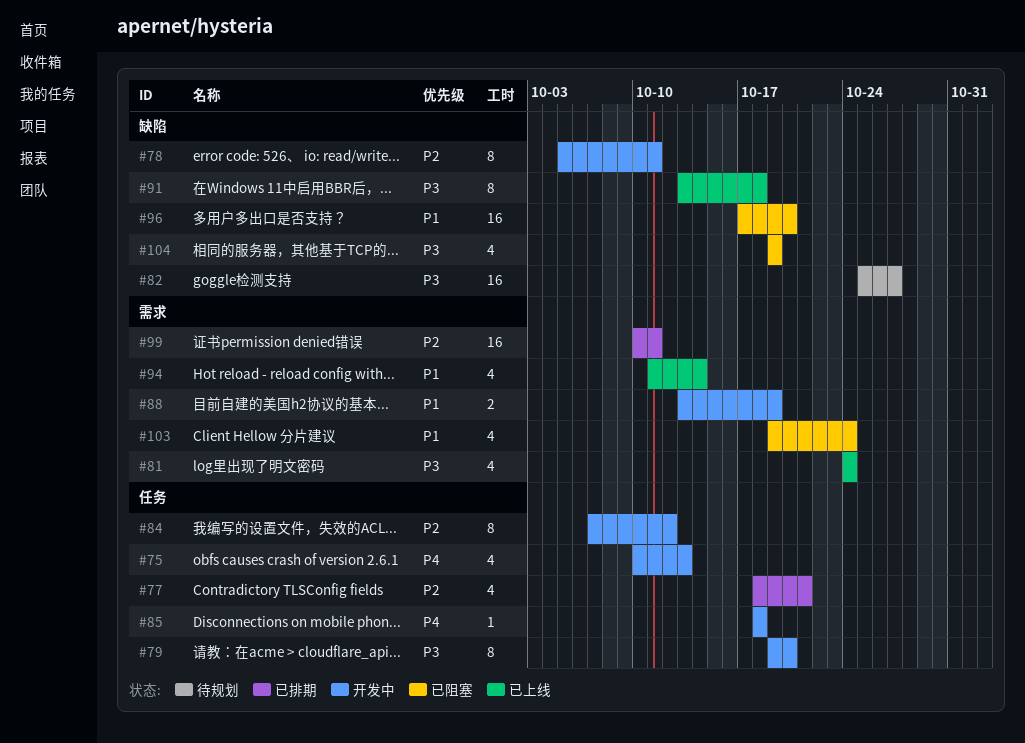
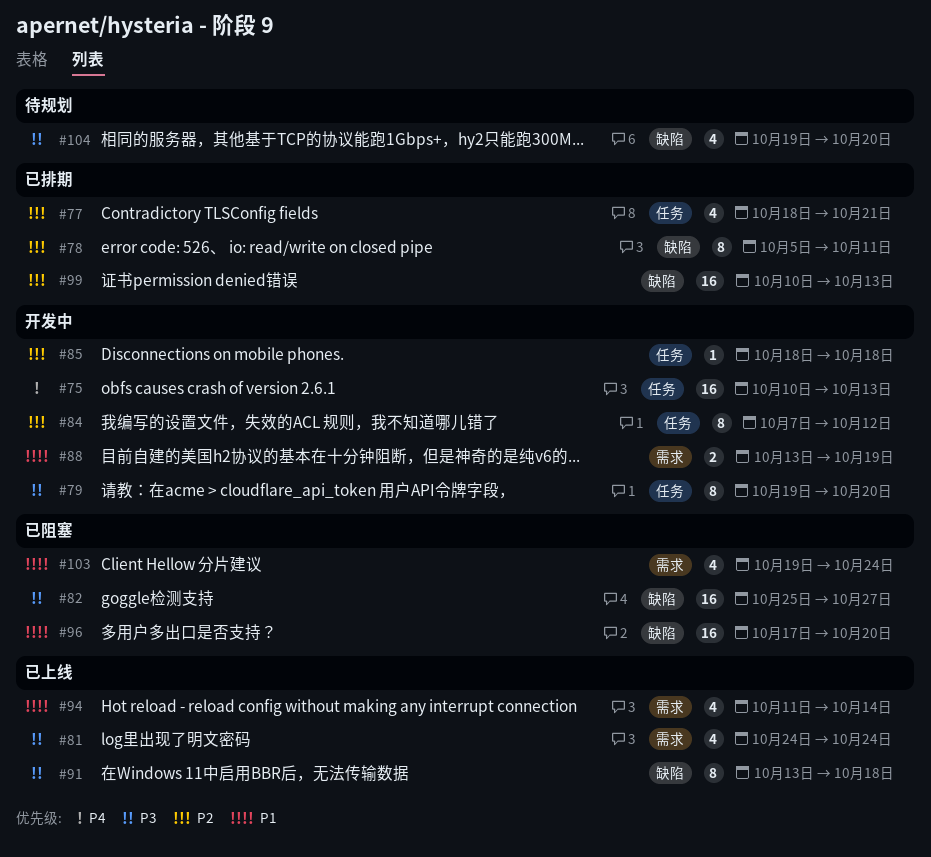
#75, estimate: 4 -> 16
#78, status: 开发中 -> 已排期
#82, status: 待规划 -> 已阻塞
#85, priority: P4 -> P2
#99, label: 需求 -> 缺陷
#99, due: Oct 11 -> Oct 13
#104, status: 已阻塞 -> 待规划
#104, due: Oct 19 -> Oct 20

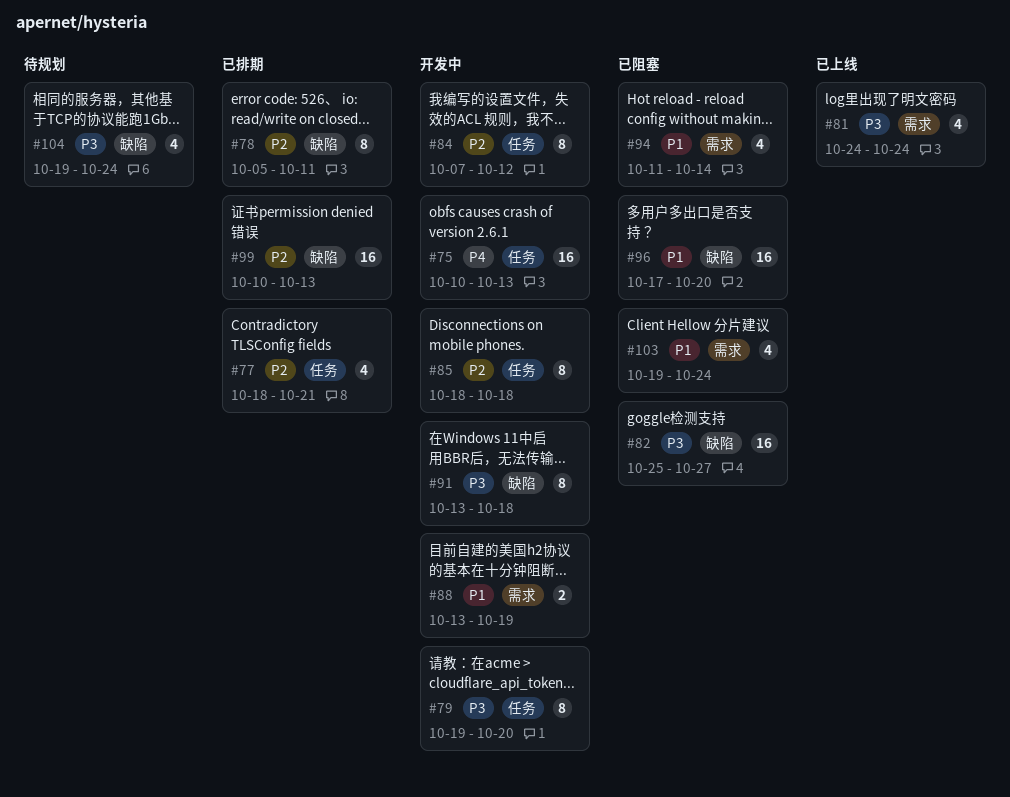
#85, estimate: 1 -> 8
#91, status: 已上线 -> 开发中
#94, status: 已上线 -> 已阻塞
#104, due: Oct 20 -> Oct 24

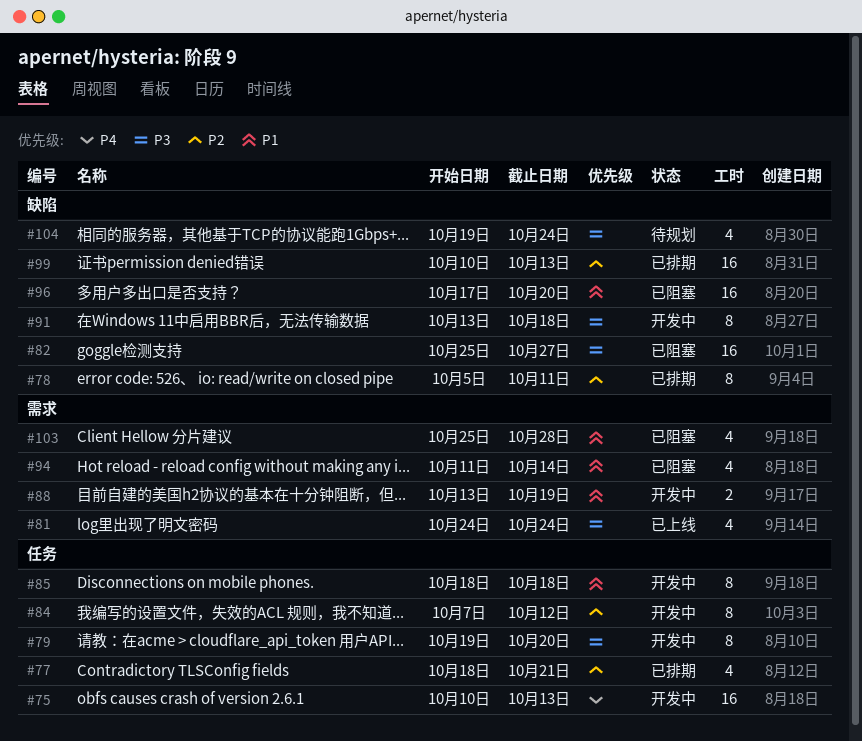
#85, priority: P2 -> P1
#103, start: Oct 19 -> Oct 25
#103, due: Oct 24 -> Oct 28

